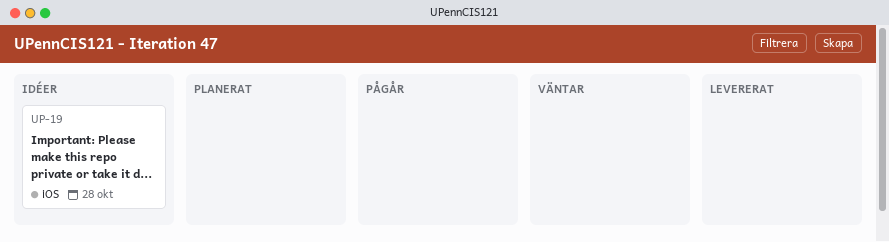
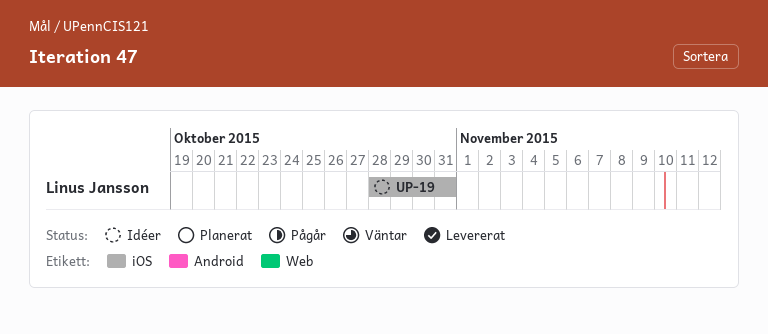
UP-19, due: Oct 28 -> Oct 31

